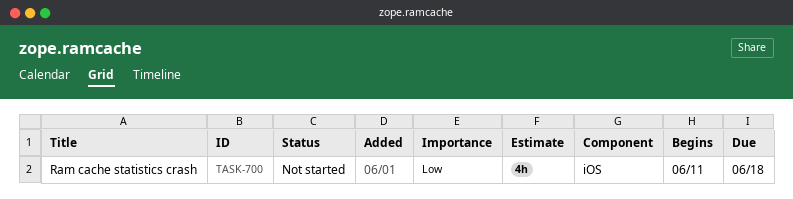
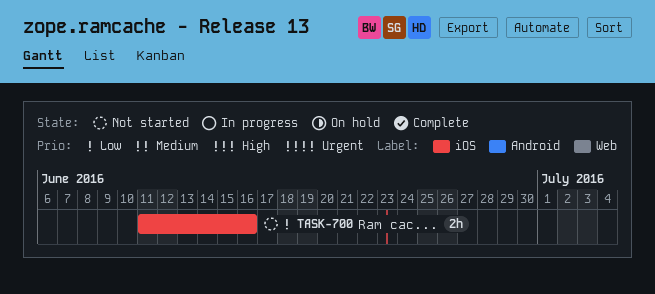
TASK-700, estimate: 4h -> 2h
TASK-700, due: Jun 18 -> Jun 16

